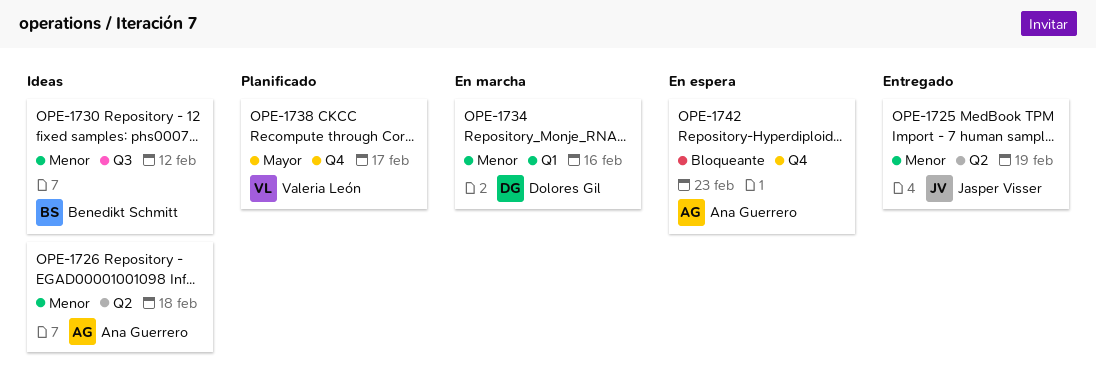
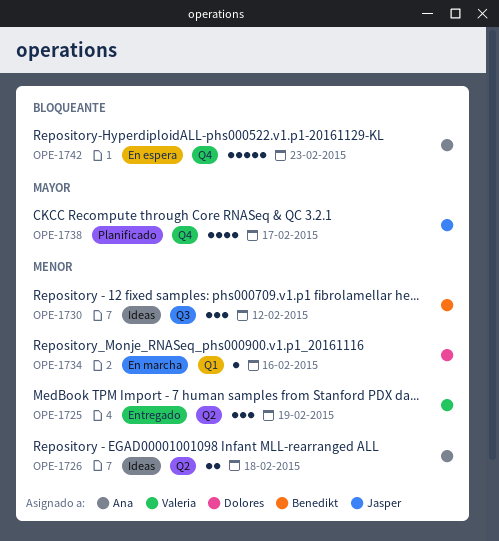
OPE-1725, owner: Jasper Visser -> Valeria León
OPE-1738, owner: Valeria León -> Jasper Visser

